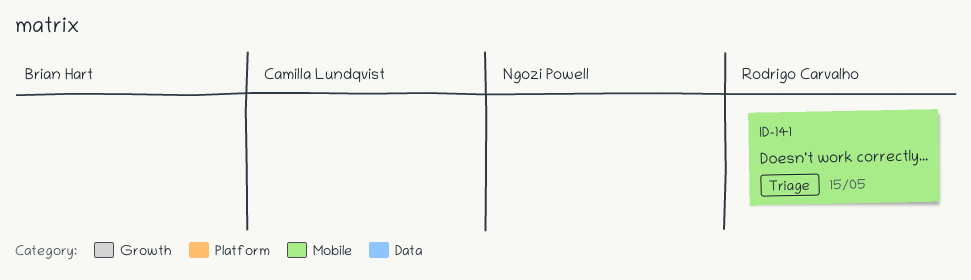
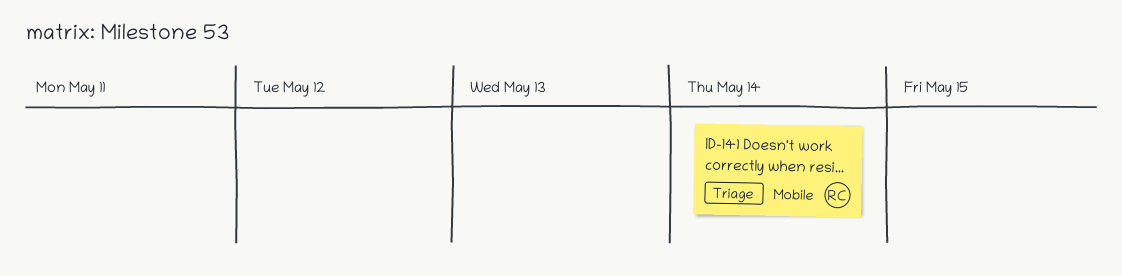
ID-141, due: May 15 -> May 14

